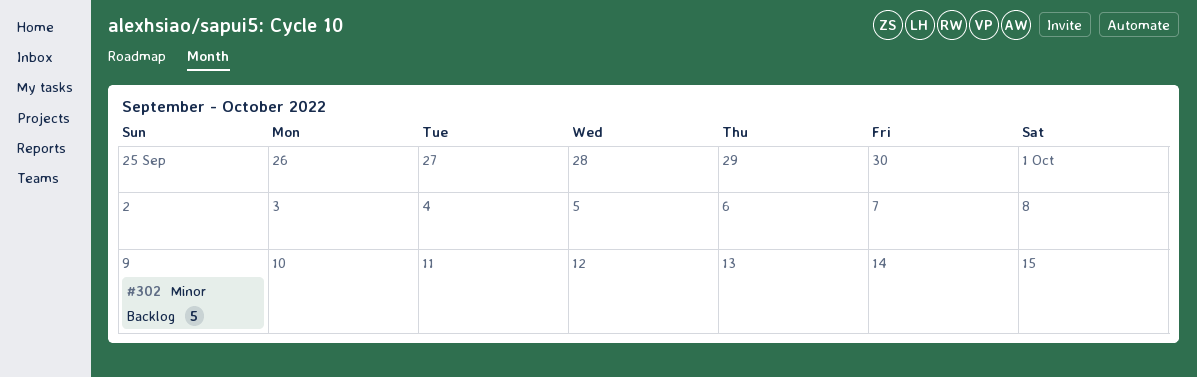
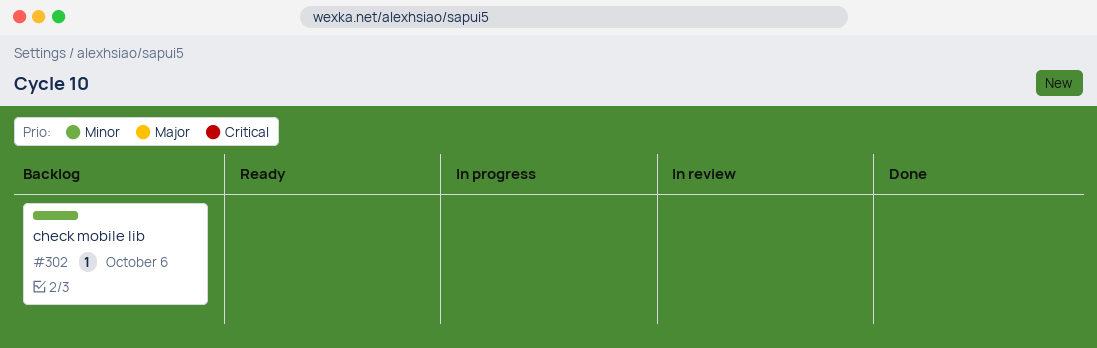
#302, estimate: 5 -> 1
#302, due: Oct 9 -> Oct 6

